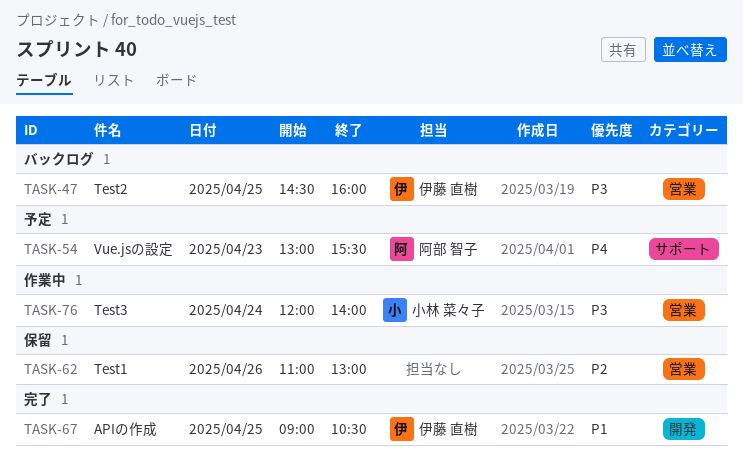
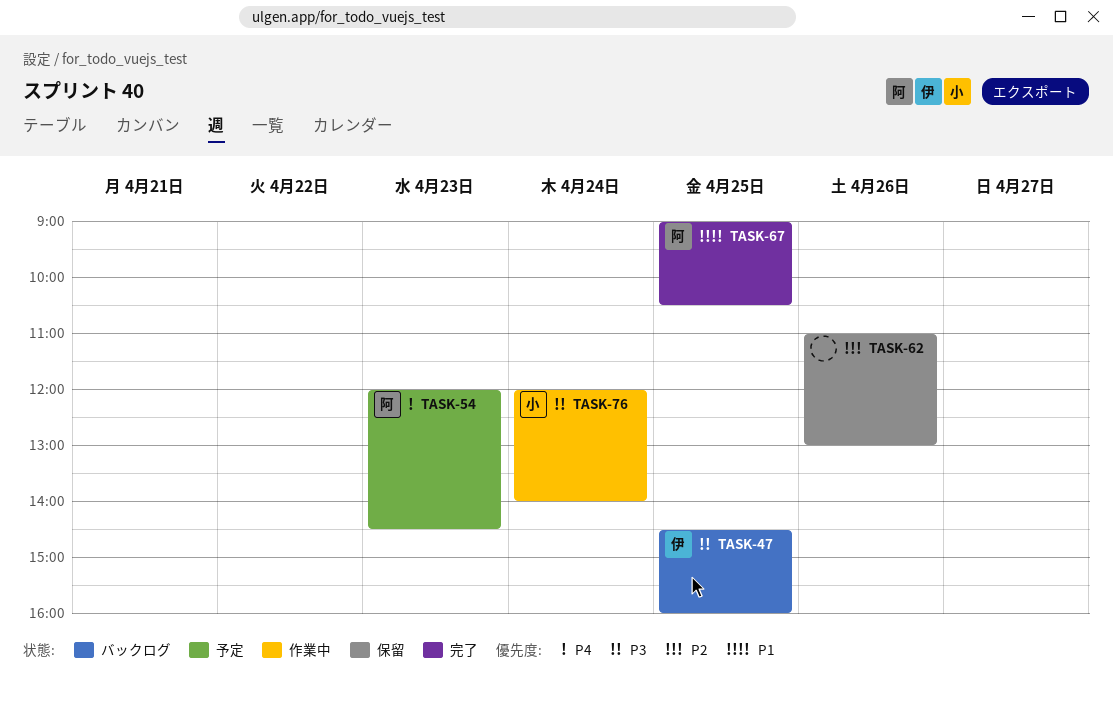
TASK-54, begins: 13:00 -> 12:00
TASK-54, ends: 15:30 -> 14:30
TASK-67, owner: 伊藤 直樹 -> 阿部 智子

